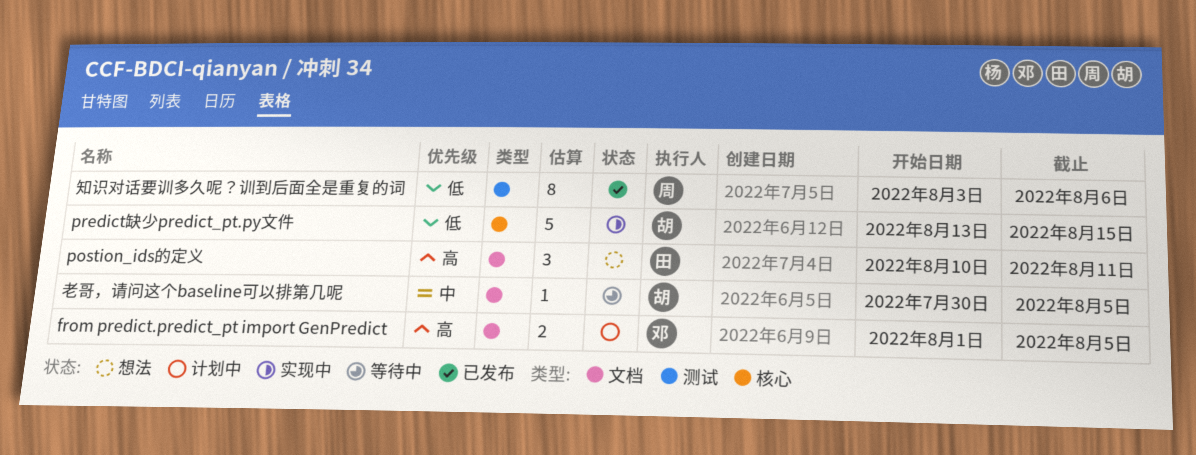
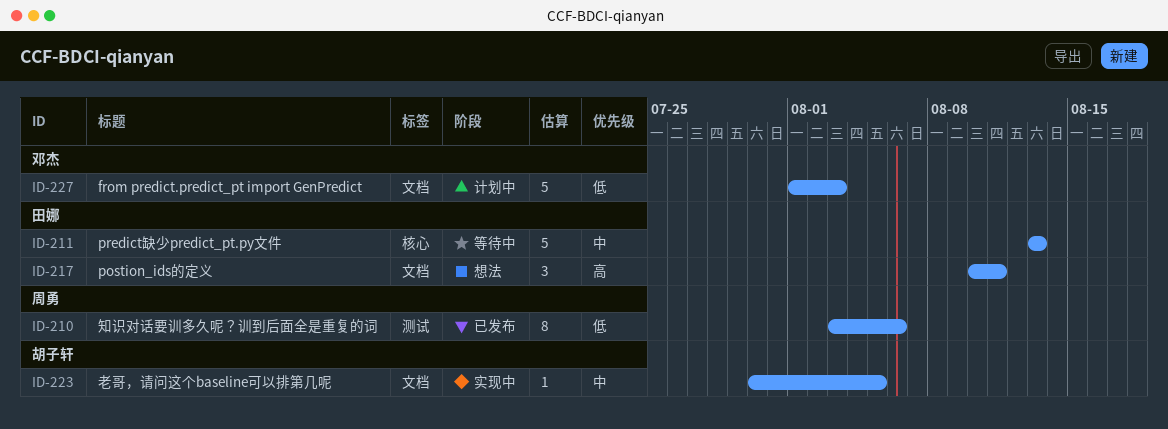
from predict.predict_pt import GenPredict, priority: 高 -> 低
from predict.predict_pt import GenPredict, estimate: 2 -> 5
from predict.predict_pt import GenPredict, due: Aug 5 -> Aug 3
predict缺少predict_pt.py文件, status: 实现中 -> 等待中
predict缺少predict_pt.py文件, owner: 胡子轩 -> 田娜
predict缺少predict_pt.py文件, priority: 低 -> 中
predict缺少predict_pt.py文件, due: Aug 15 -> Aug 13
老哥，请问这个baseline可以排第几呢, status: 等待中 -> 实现中

